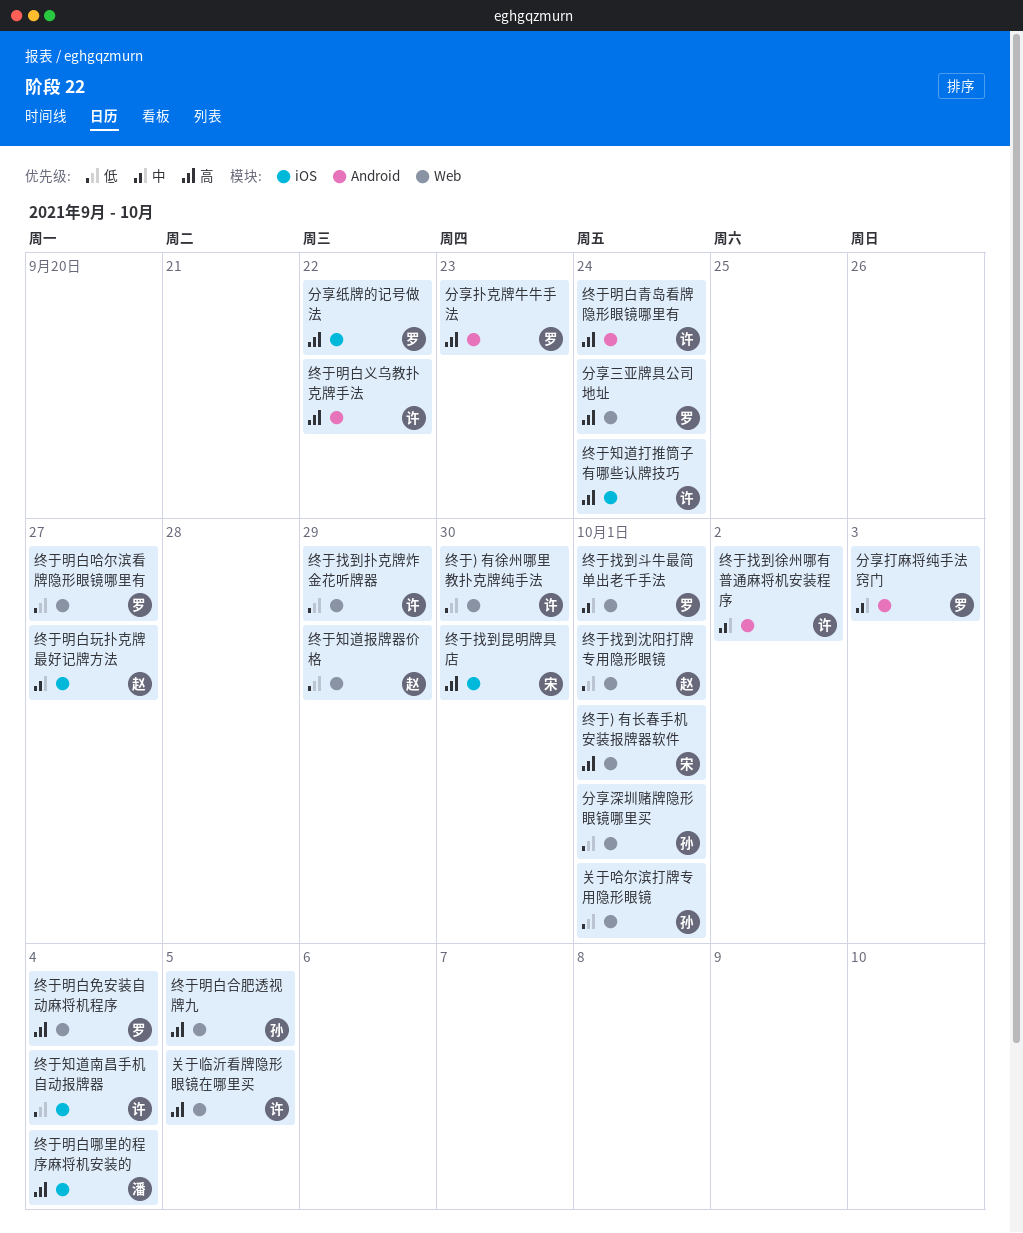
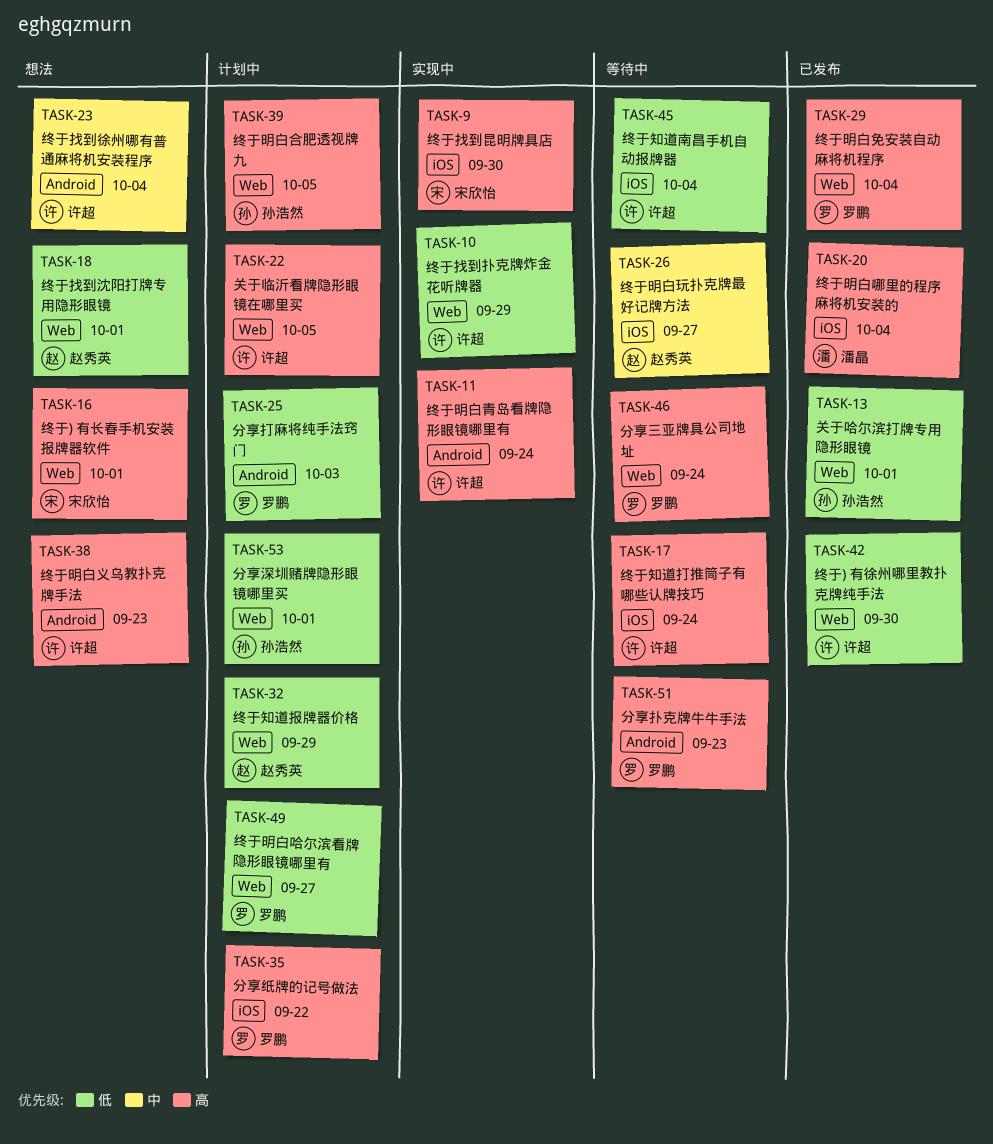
分享打麻将纯手法窍门, priority: 中 -> 低
终于找到徐州哪有普通麻将机安装程序, due: Oct 2 -> Oct 4
终于找到斗牛最简单出老千手法: present -> none
终于明白义乌教扑克牌手法, due: Sep 22 -> Sep 23

